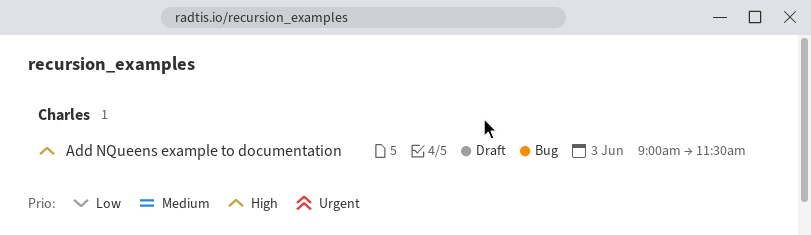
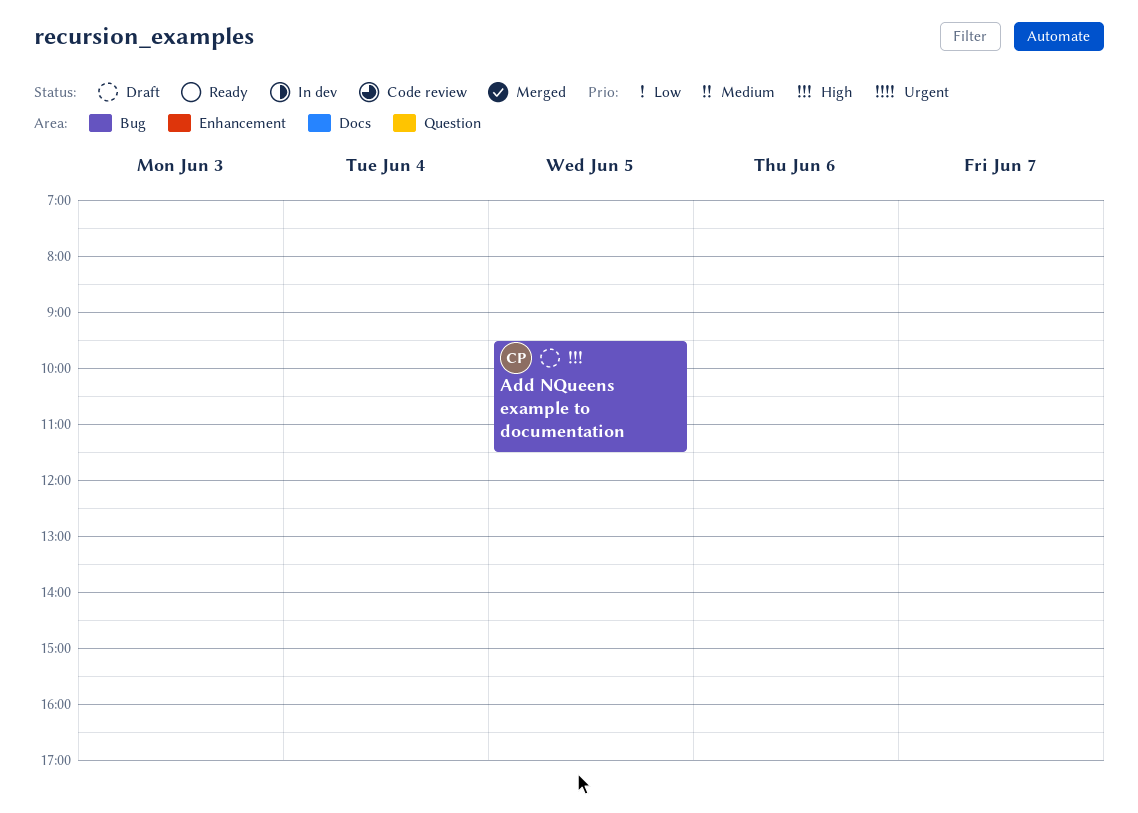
Add NQueens example to documentation, day: Jun 3 -> Jun 5
Add NQueens example to documentation, begins: 09:00 -> 09:30

